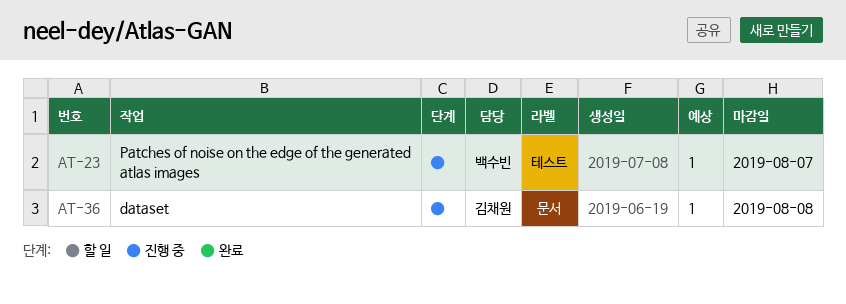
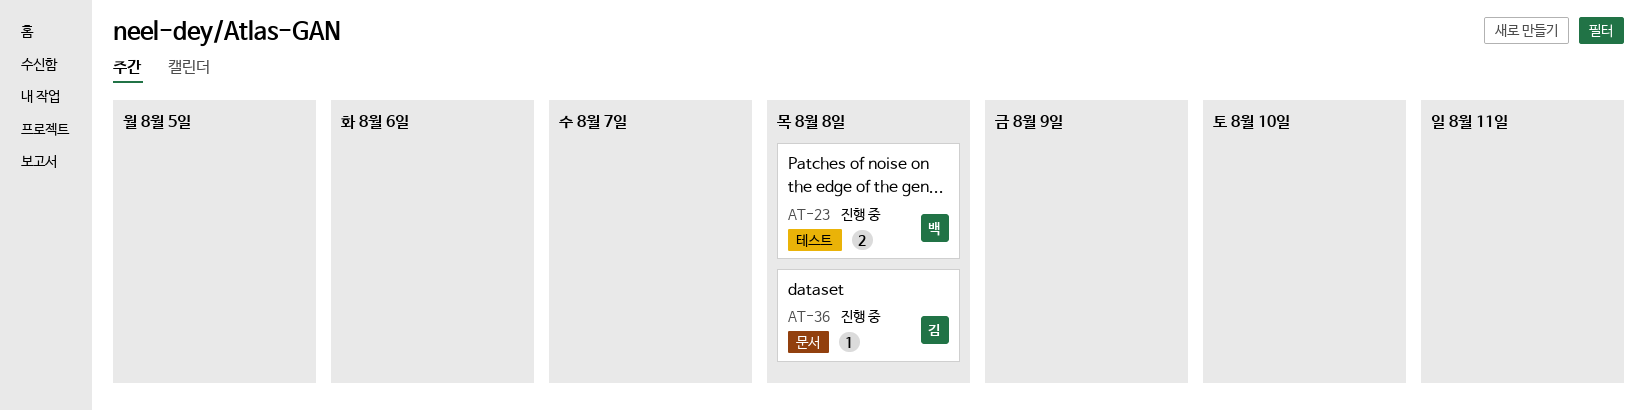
AT-23, estimate: 1 -> 2
AT-23, due: Aug 7 -> Aug 8

